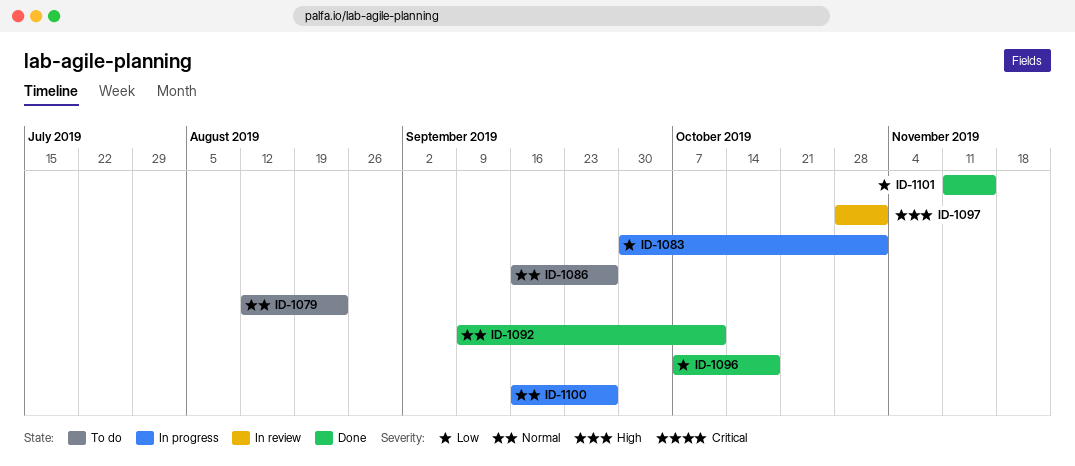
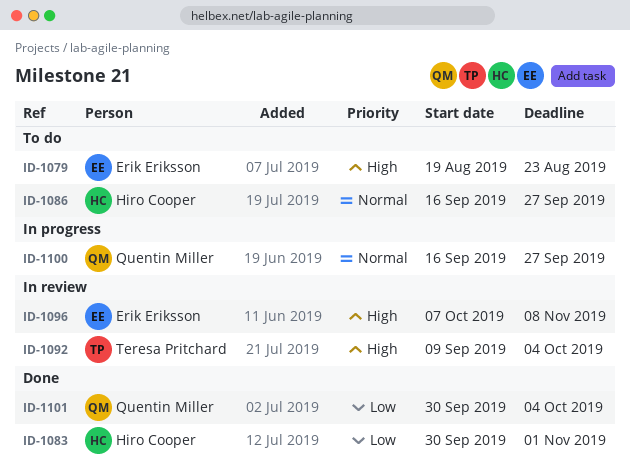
ID-1079, priority: Normal -> High
ID-1079, start: Aug 12 -> Aug 19
ID-1083, status: In progress -> Done
ID-1092, status: Done -> In review
ID-1092, priority: Normal -> High
ID-1092, due: Oct 11 -> Oct 4
ID-1096, status: Done -> In review
ID-1096, priority: Low -> High
ID-1096, due: Oct 18 -> Nov 8
ID-1097: present -> none
ID-1101, start: Nov 11 -> Sep 30
ID-1101, due: Nov 15 -> Oct 4

